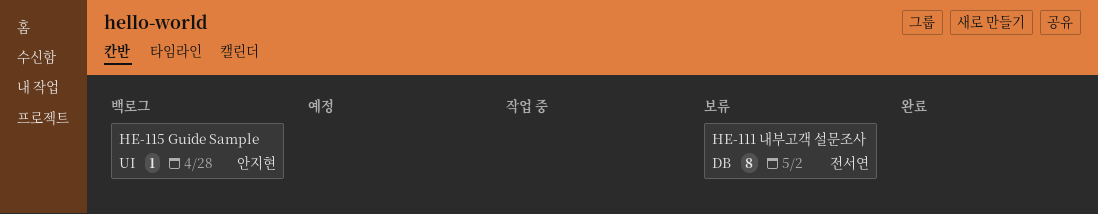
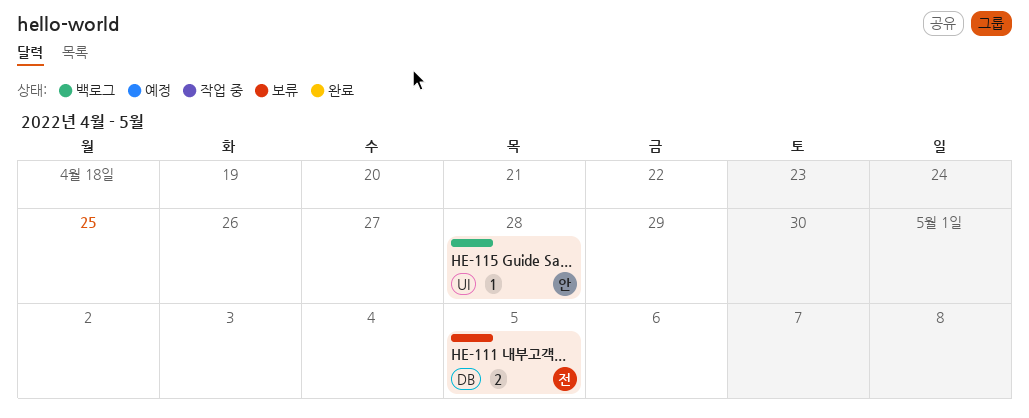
HE-111, estimate: 8 -> 2
HE-111, due: May 2 -> May 5

